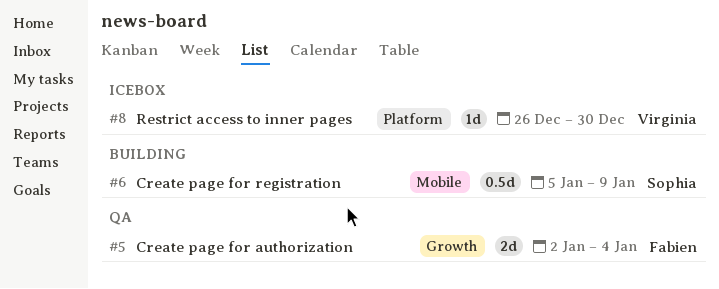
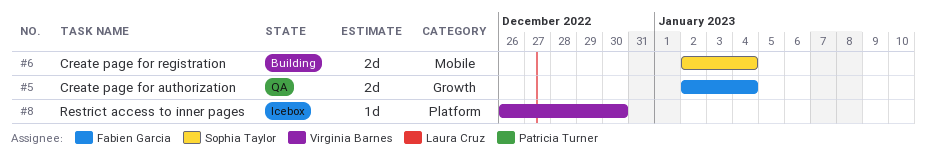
#6, estimate: 0.5d -> 2d
#6, start: Jan 5 -> Jan 2
#6, due: Jan 9 -> Jan 4

